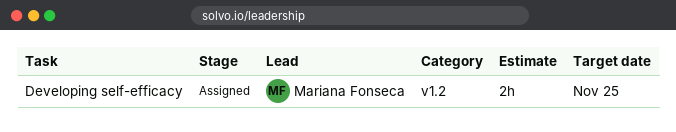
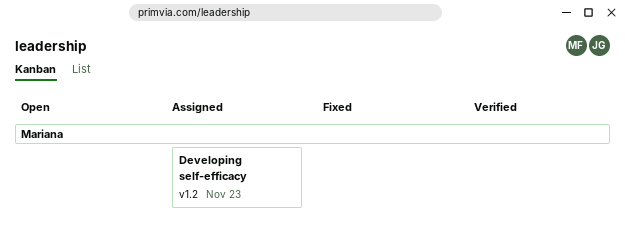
Developing self-efficacy, due: Nov 25 -> Nov 23

